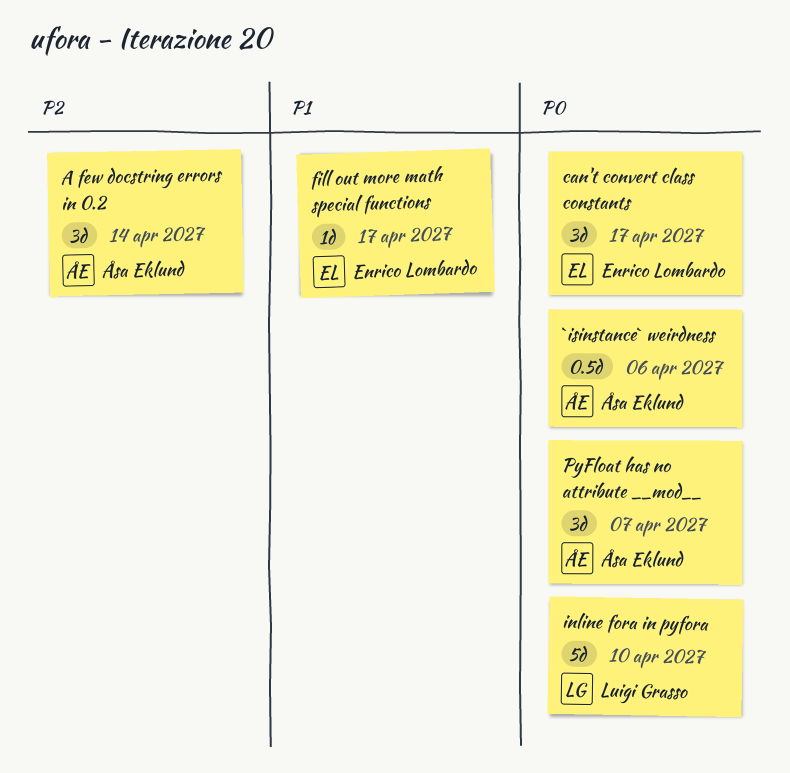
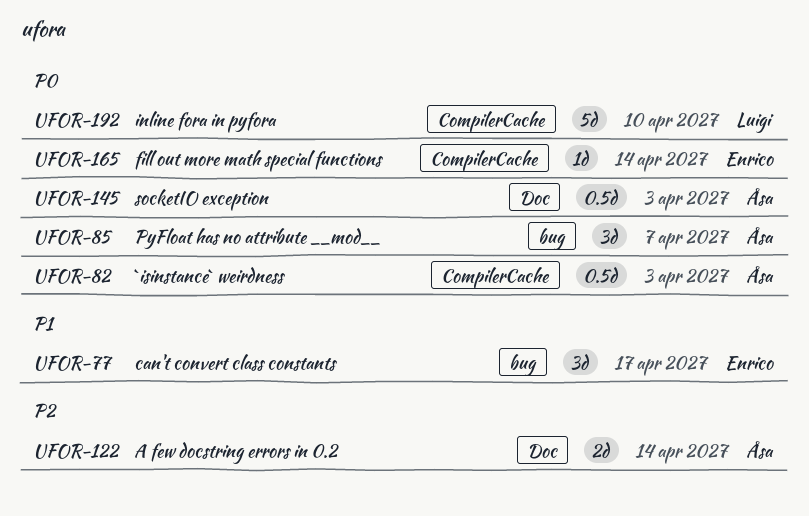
`isinstance` weirdness, due: Apr 6 -> Apr 3
A few docstring errors in 0.2, estimate: 3d -> 2d
can't convert class constants, priority: P0 -> P1
fill out more math special functions, priority: P1 -> P0
fill out more math special functions, due: Apr 17 -> Apr 14
socketIO exception: none -> present

